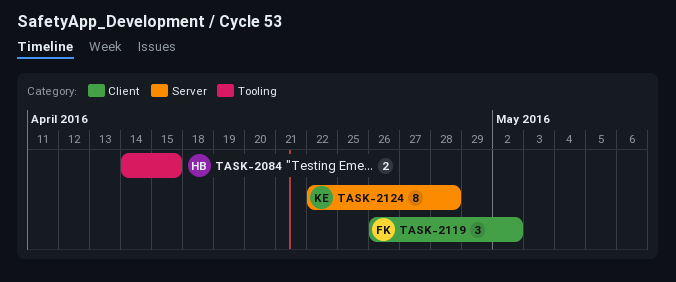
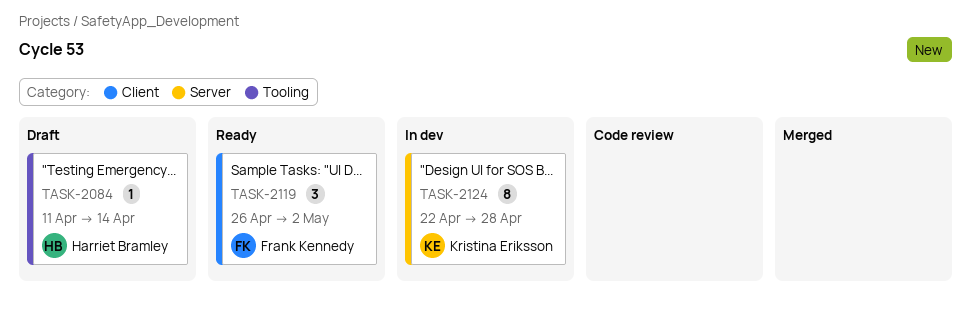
TASK-2084, estimate: 2 -> 1
TASK-2084, start: Apr 14 -> Apr 11
TASK-2084, due: Apr 15 -> Apr 14

